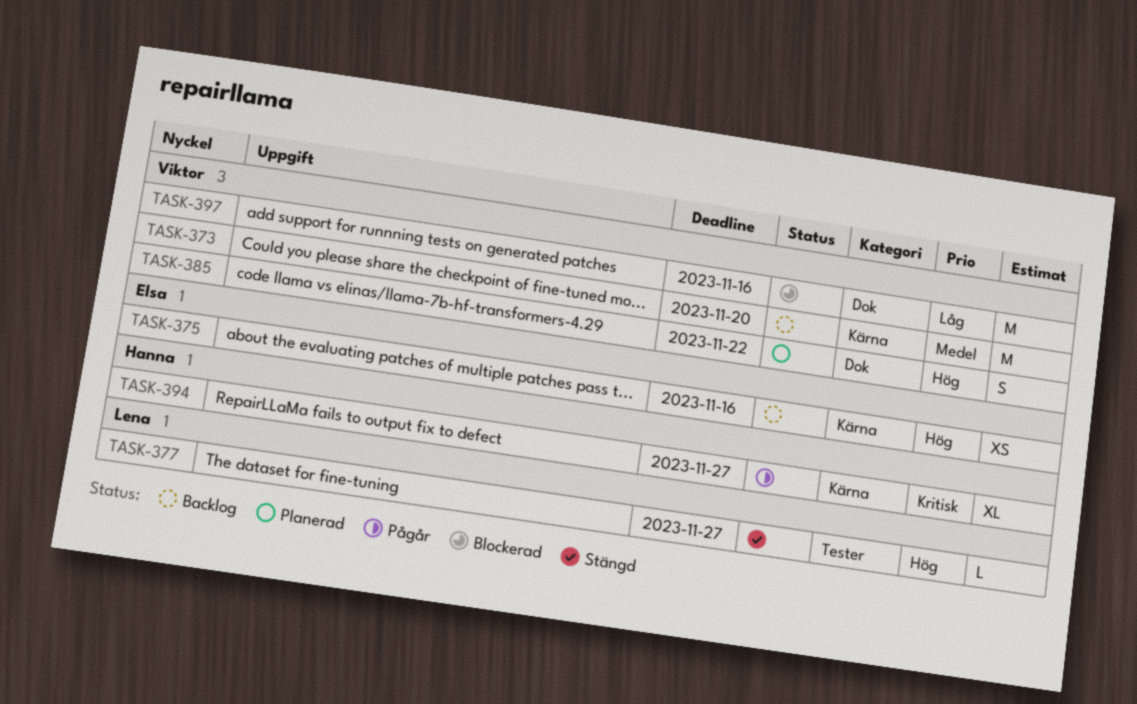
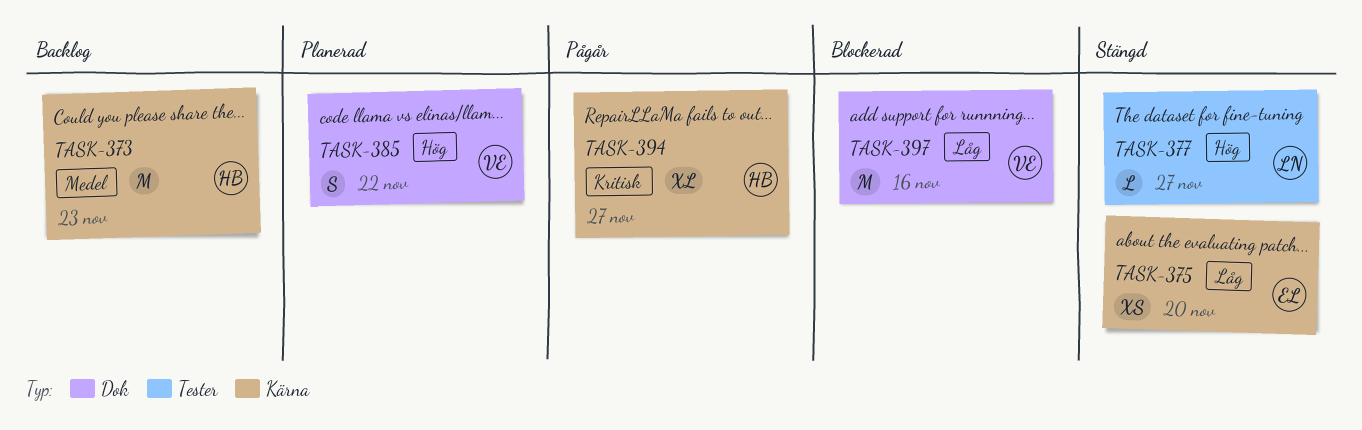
TASK-373, owner: Viktor -> Hanna
TASK-373, due: Nov 20 -> Nov 23
TASK-375, status: Backlog -> Stängd
TASK-375, priority: Hög -> Låg
TASK-375, due: Nov 16 -> Nov 20

